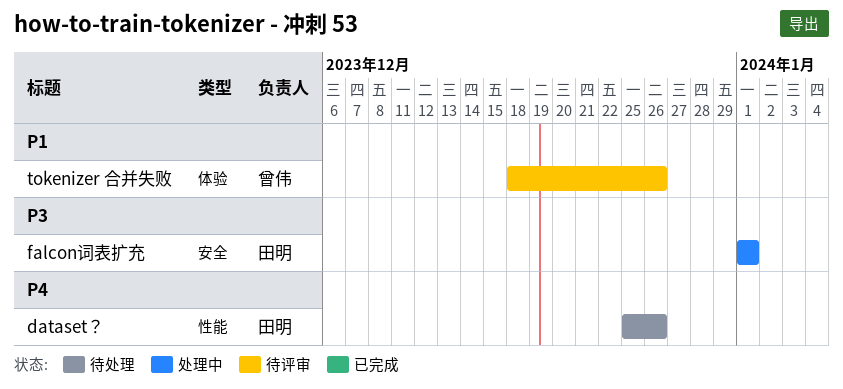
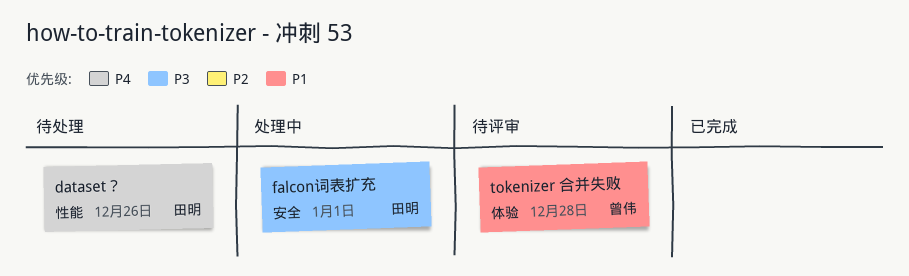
tokenizer 合并失败, due: Dec 26 -> Dec 28

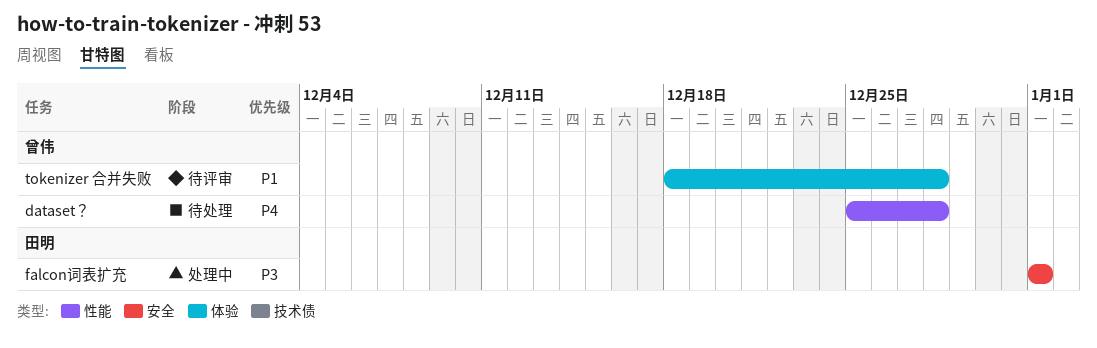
dataset？, owner: 田明 -> 曾伟
dataset？, due: Dec 26 -> Dec 28

